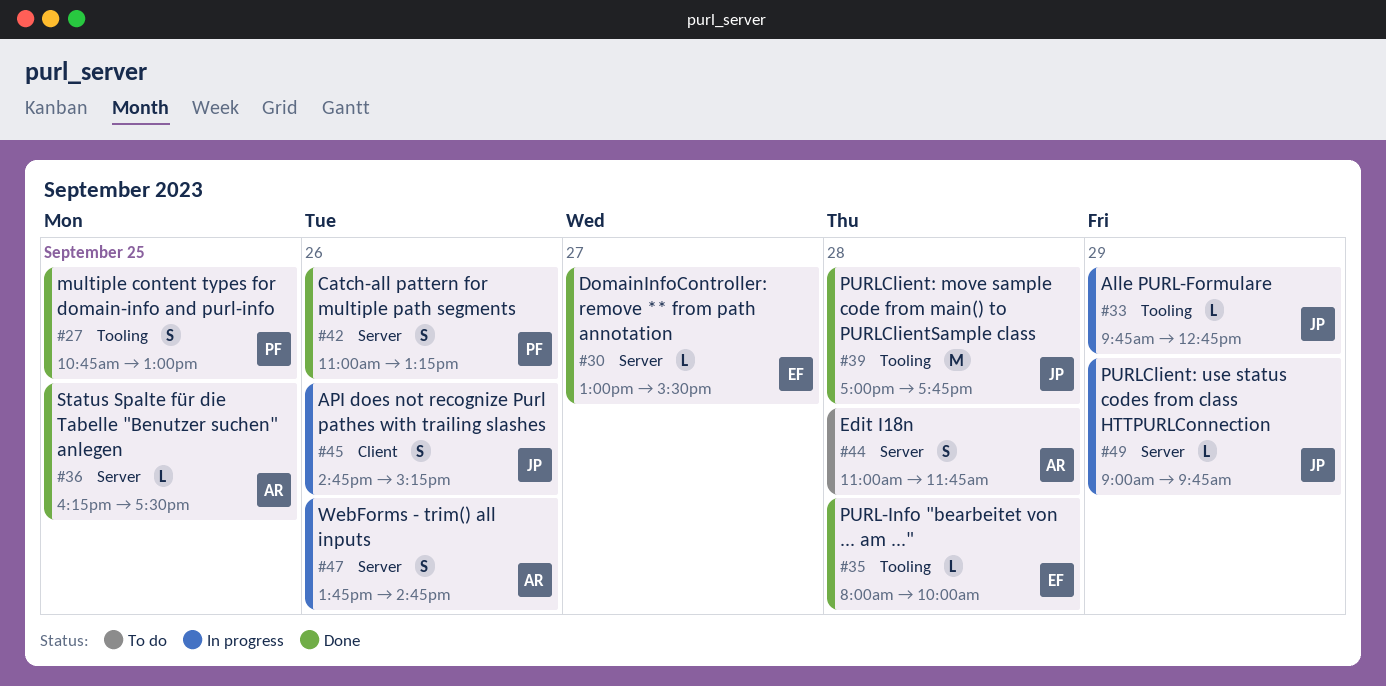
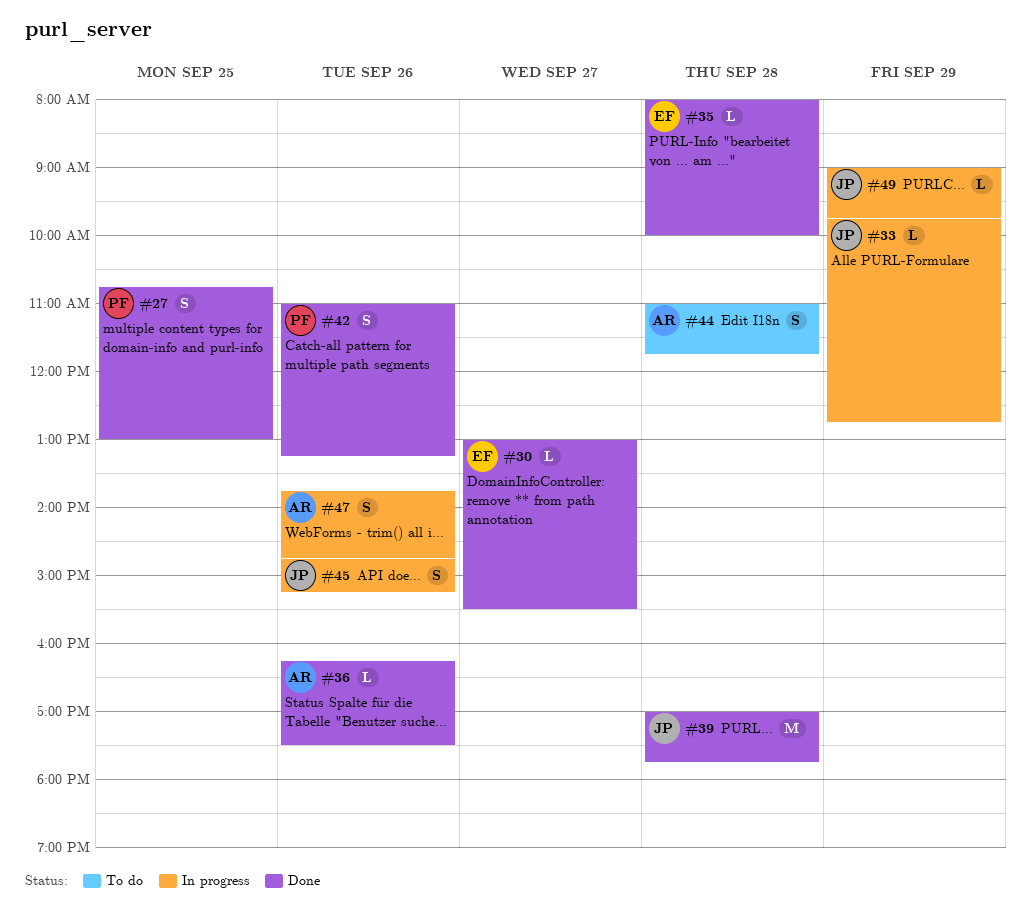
#36, day: Sep 25 -> Sep 26

